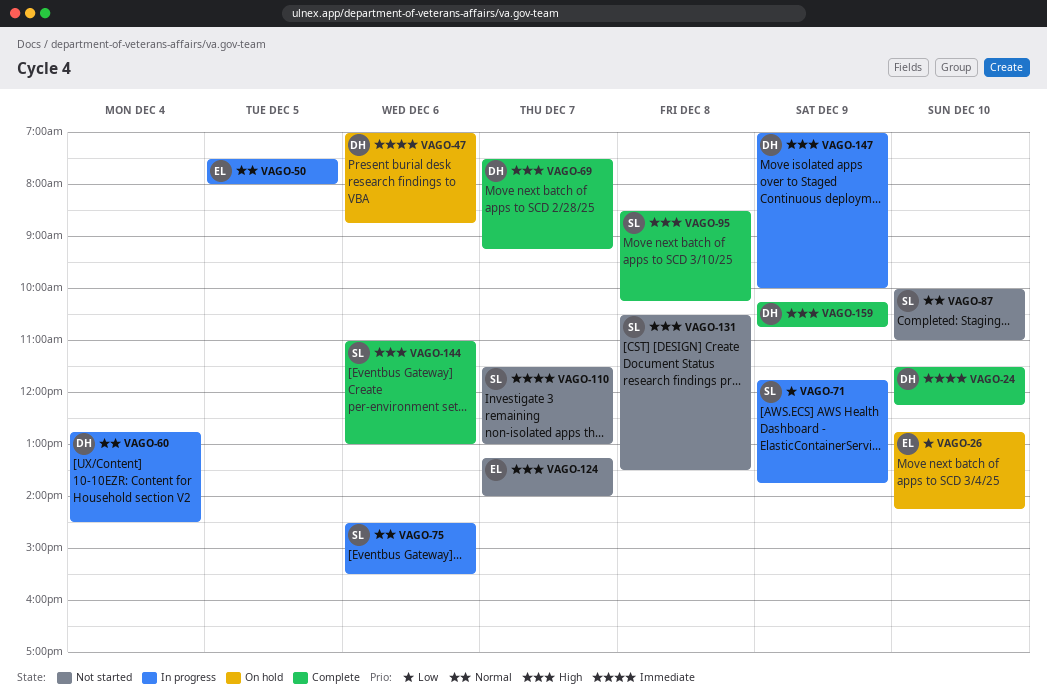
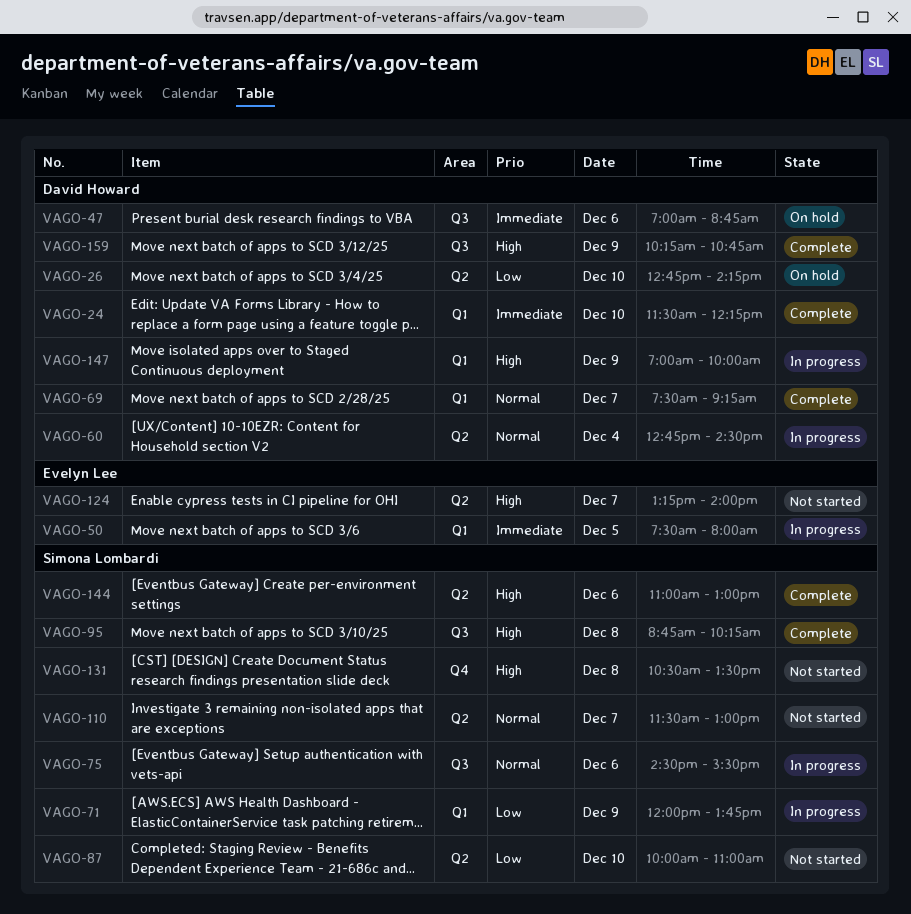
VAGO-26, owner: Evelyn Lee -> David Howard
VAGO-50, priority: Normal -> Immediate
VAGO-69, priority: High -> Normal
VAGO-71, begins: 11:45 -> 12:00
VAGO-87, priority: Normal -> Low
VAGO-95, begins: 08:30 -> 08:45
VAGO-110, priority: Immediate -> Normal

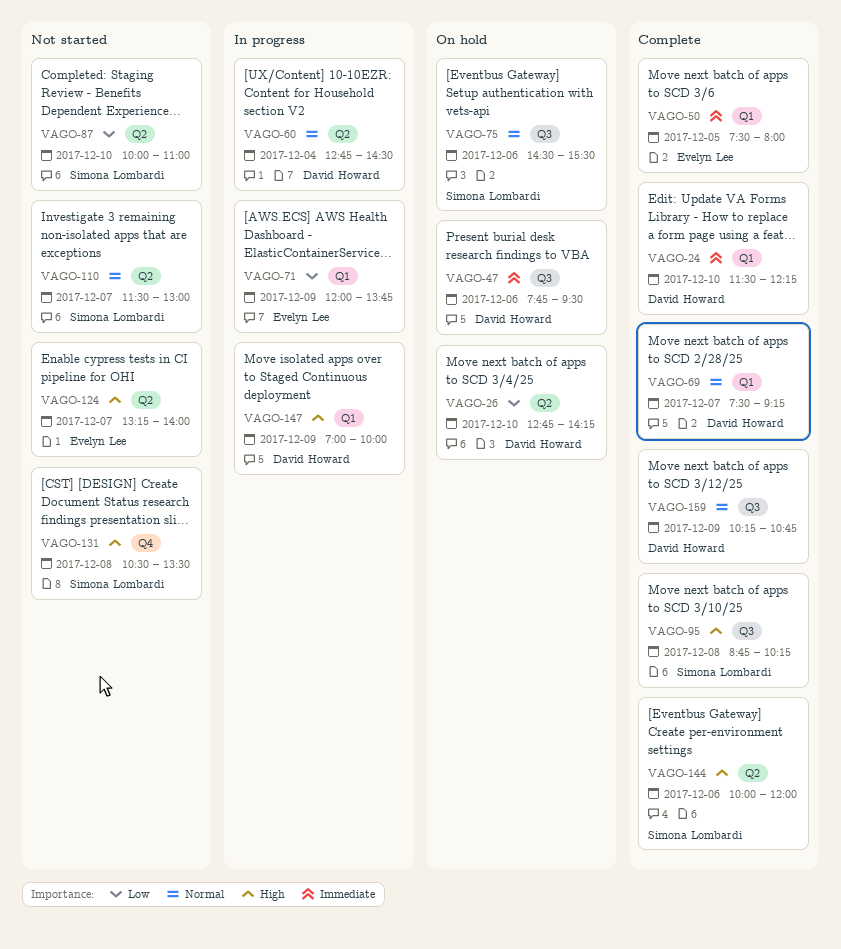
VAGO-47, begins: 07:00 -> 07:45
VAGO-47, ends: 08:45 -> 09:30
VAGO-50, status: In progress -> Complete
VAGO-71, owner: Simona Lombardi -> Evelyn Lee
VAGO-75, status: In progress -> On hold
VAGO-144, begins: 11:00 -> 10:00
VAGO-144, ends: 13:00 -> 12:00
VAGO-159, priority: High -> Normal

